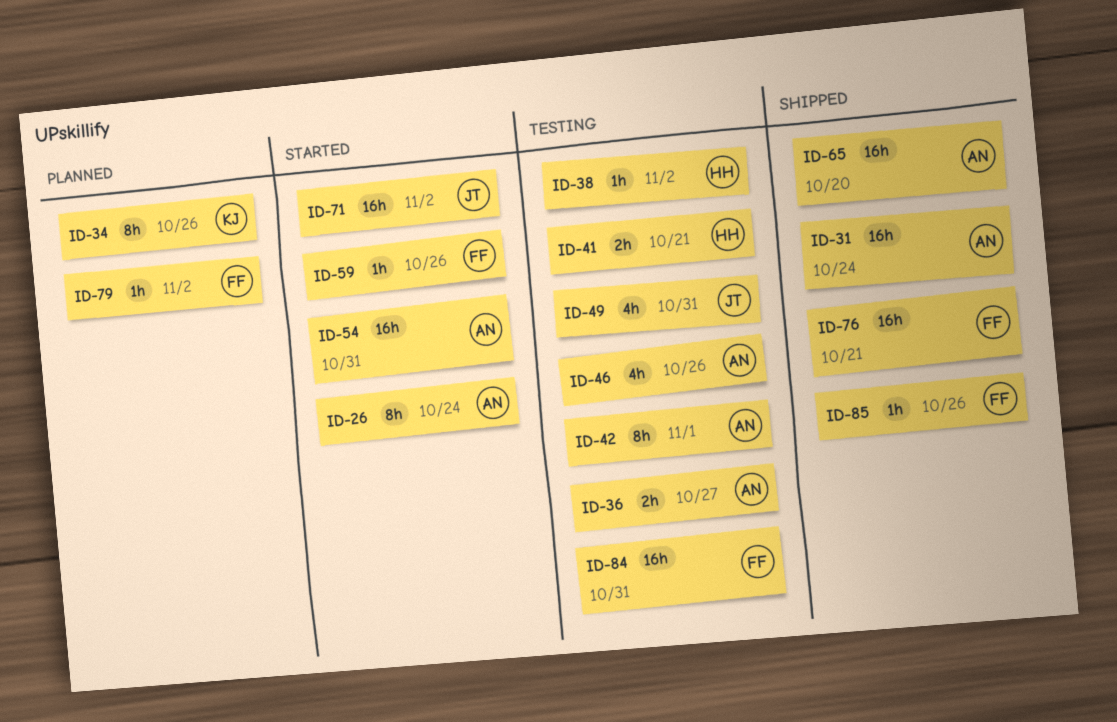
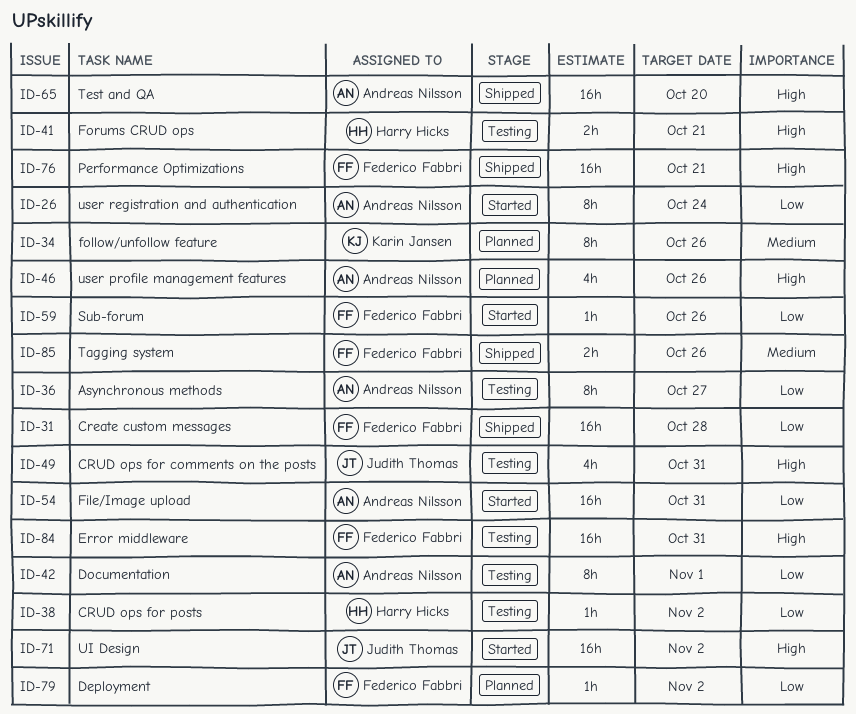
ID-31, owner: Andreas Nilsson -> Federico Fabbri
ID-31, due: Oct 24 -> Oct 28
ID-36, estimate: 2h -> 8h
ID-46, status: Testing -> Planned
ID-85, estimate: 1h -> 2h

